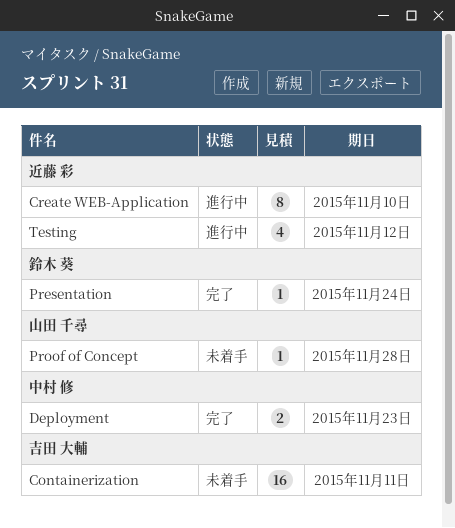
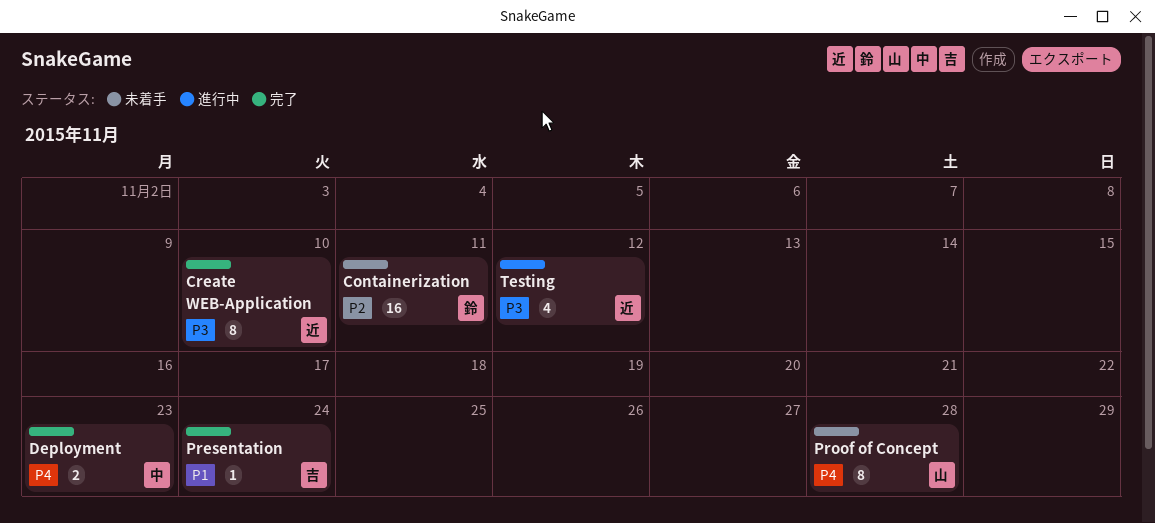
Containerization, owner: 吉田 大輔 -> 鈴木 葵
Create WEB-Application, status: 進行中 -> 完了
Presentation, owner: 鈴木 葵 -> 吉田 大輔
Proof of Concept, estimate: 1 -> 8

